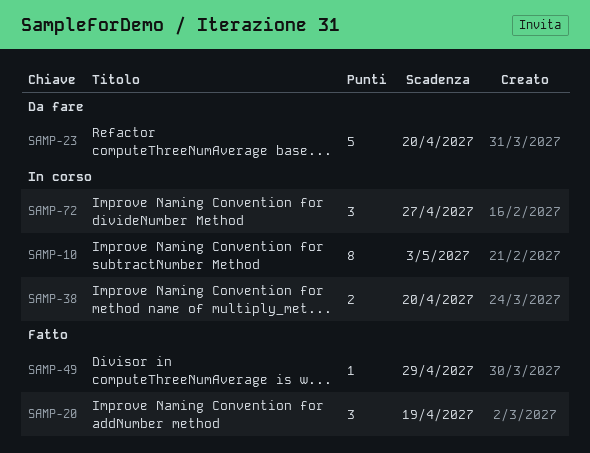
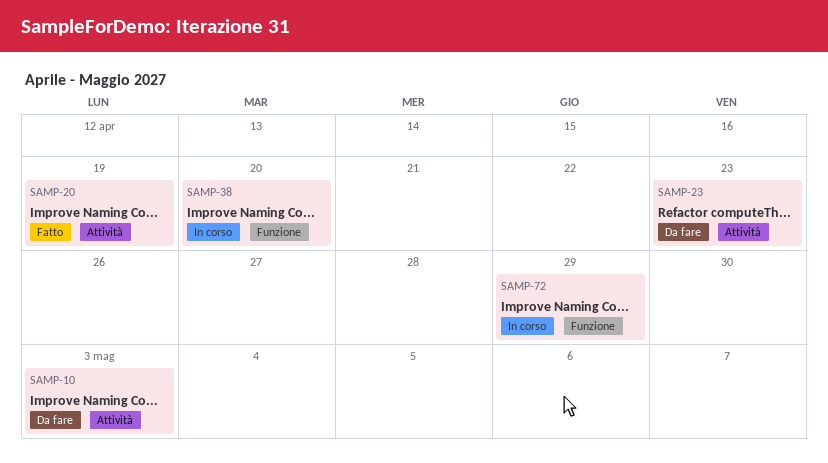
SAMP-10, status: In corso -> Da fare
SAMP-23, due: Apr 20 -> Apr 23
SAMP-49: present -> none
SAMP-72, due: Apr 27 -> Apr 29

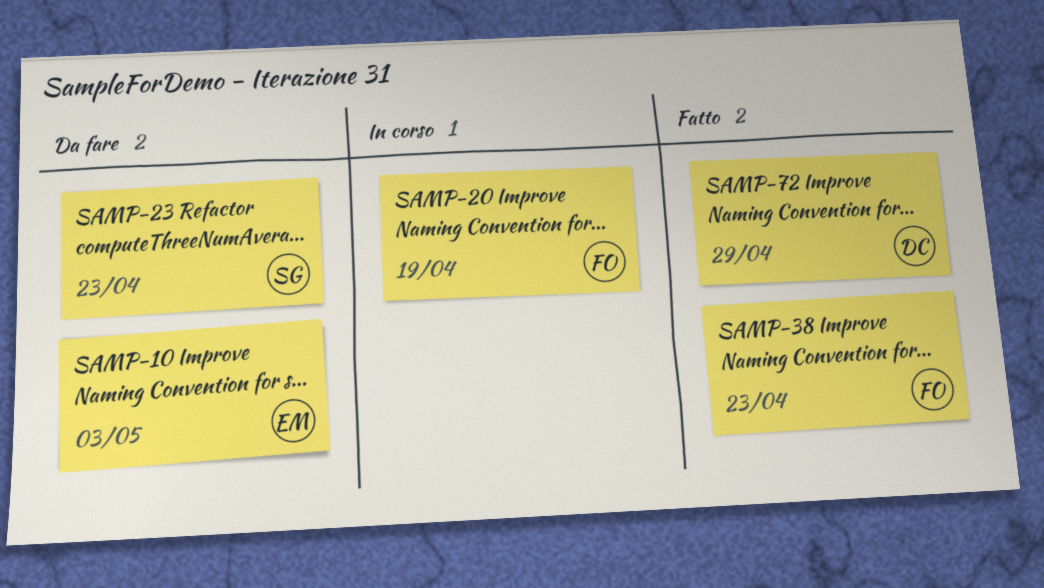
SAMP-20, status: Fatto -> In corso
SAMP-38, status: In corso -> Fatto
SAMP-38, due: Apr 20 -> Apr 23
SAMP-72, status: In corso -> Fatto

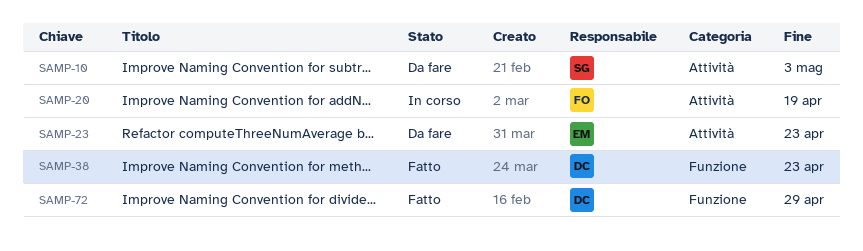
SAMP-10, owner: EM -> SG
SAMP-23, owner: SG -> EM
SAMP-38, owner: FO -> DC

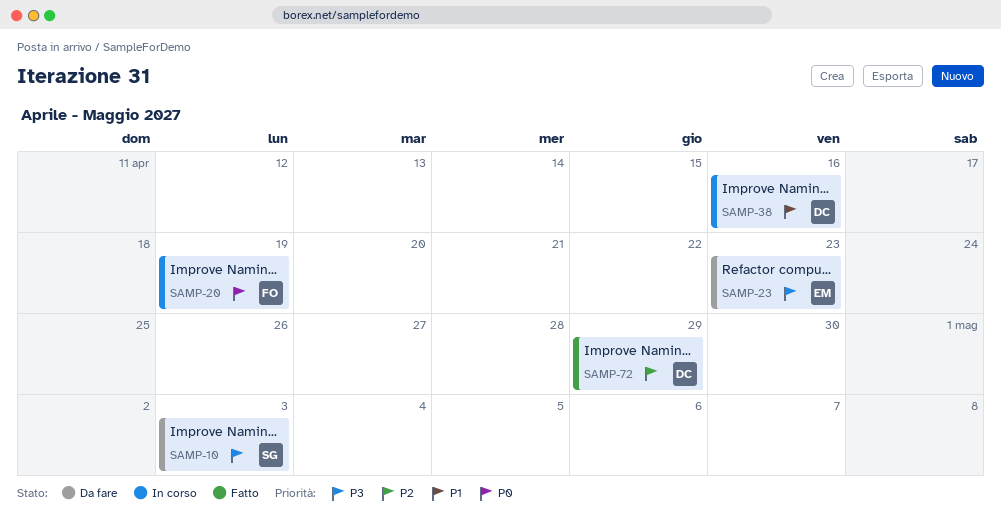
SAMP-38, status: Fatto -> In corso
SAMP-38, due: Apr 23 -> Apr 16

